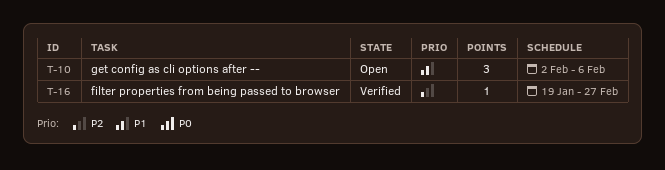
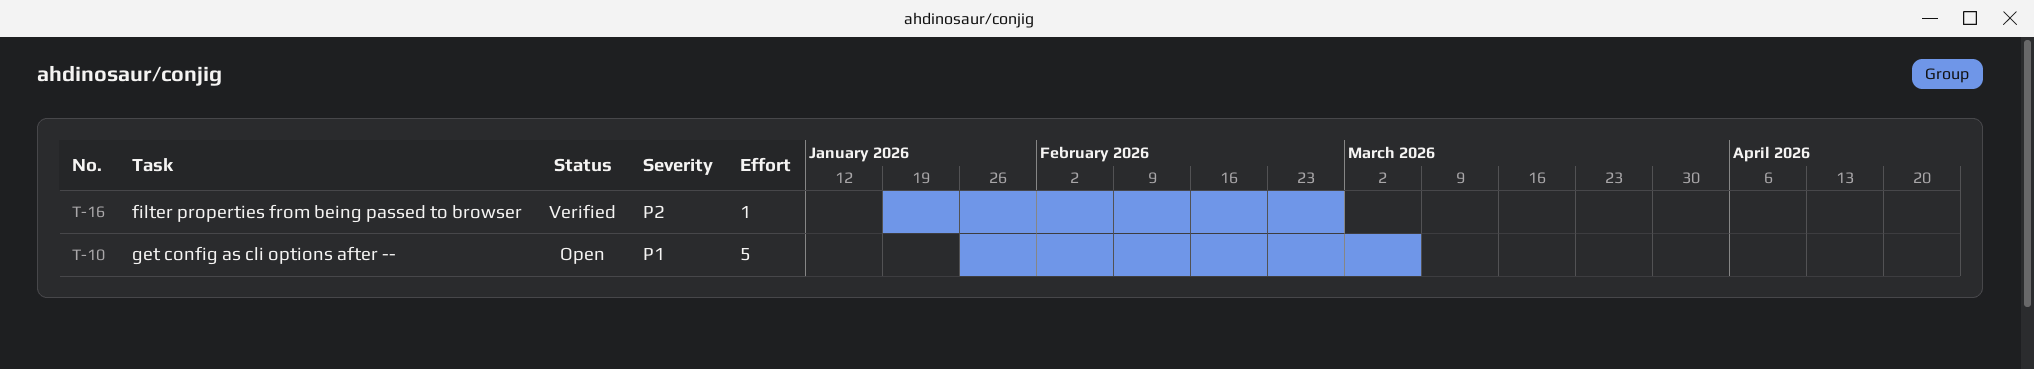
T-10, estimate: 3 -> 5
T-10, start: Feb 2 -> Jan 26
T-10, due: Feb 6 -> Mar 6

